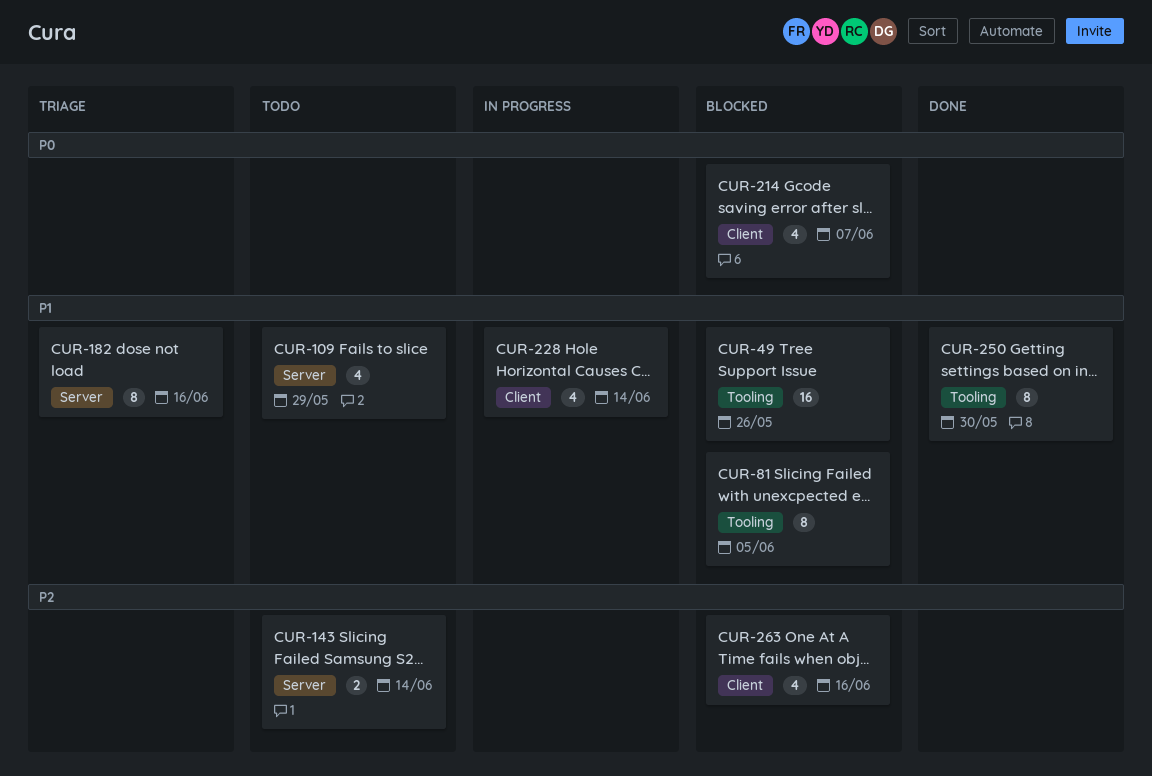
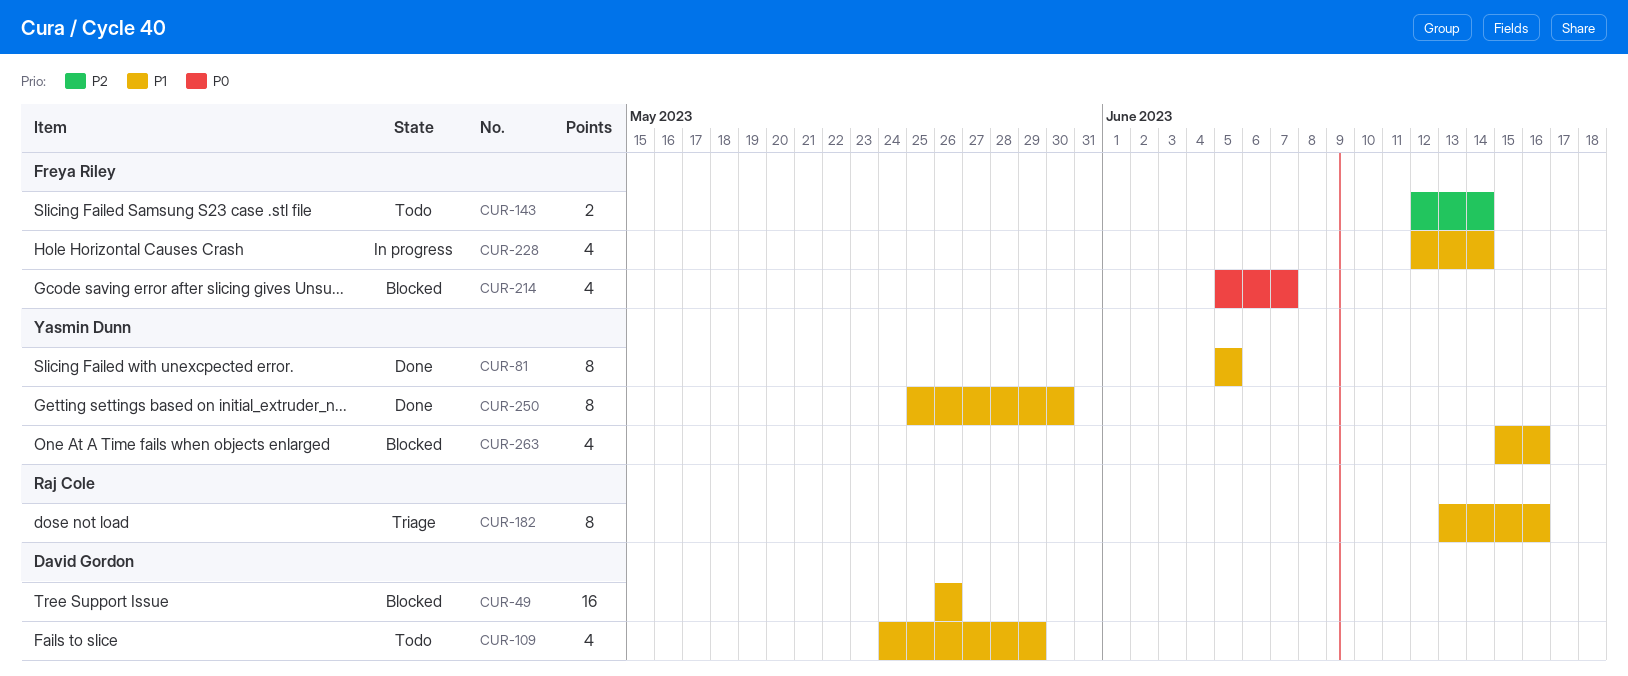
CUR-81, status: Blocked -> Done
CUR-263, priority: P2 -> P1

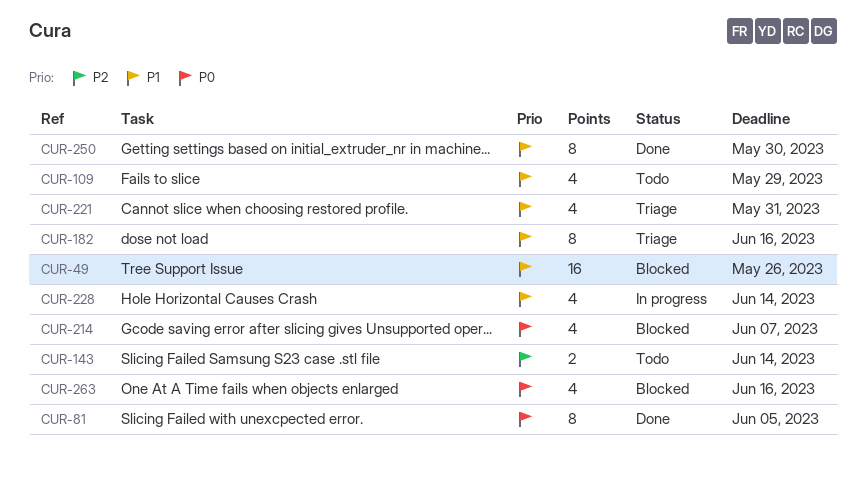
CUR-81, priority: P1 -> P0
CUR-221: none -> present
CUR-263, priority: P1 -> P0

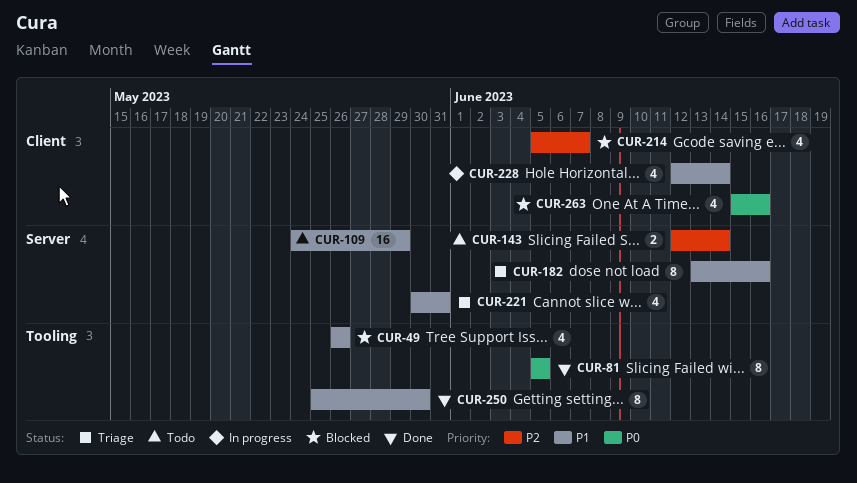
CUR-49, estimate: 16 -> 4
CUR-109, estimate: 4 -> 16
CUR-214, priority: P0 -> P2

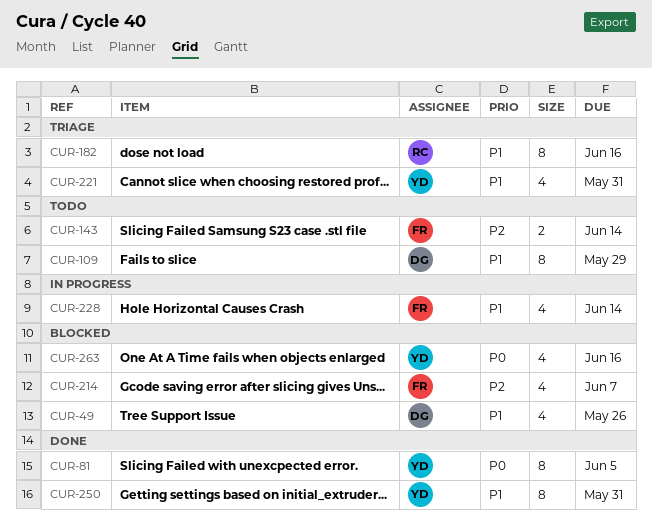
CUR-109, estimate: 16 -> 8
CUR-250, due: May 30 -> May 31

